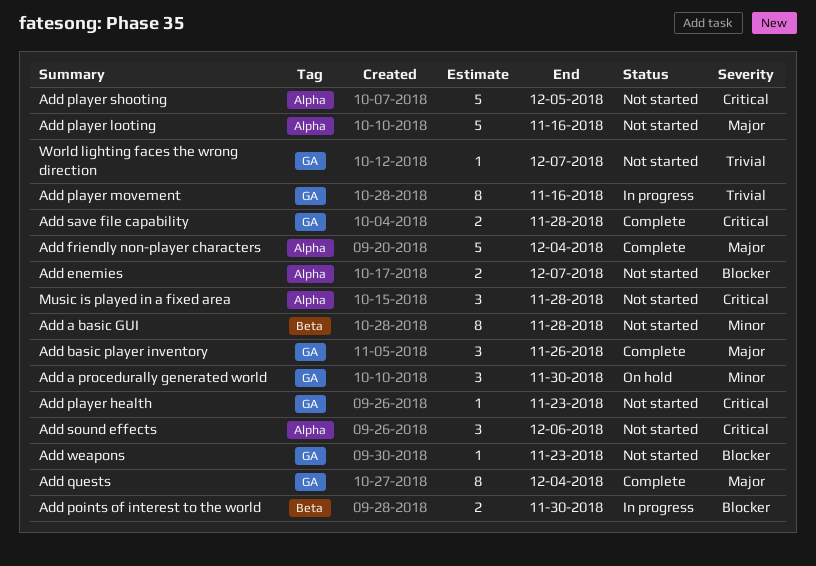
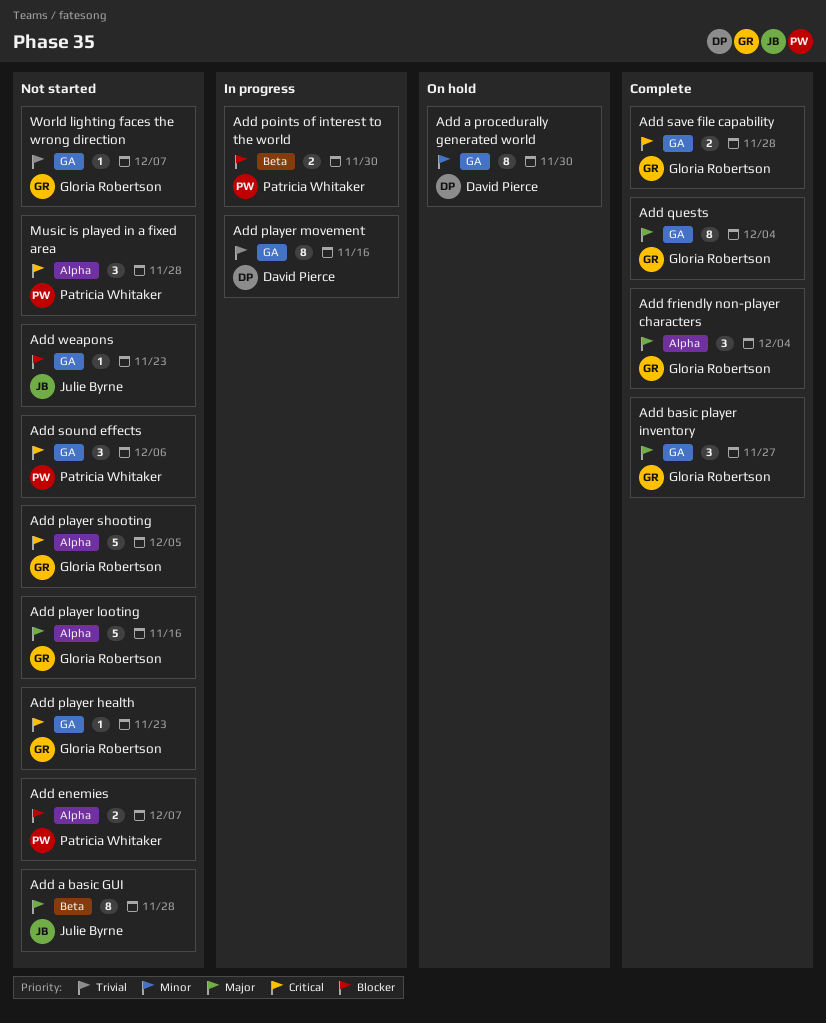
Add a basic GUI, priority: Minor -> Major
Add a procedurally generated world, estimate: 3 -> 8
Add basic player inventory, due: Nov 26 -> Nov 27
Add friendly non-player characters, estimate: 5 -> 3
Add sound effects, label: Alpha -> GA

